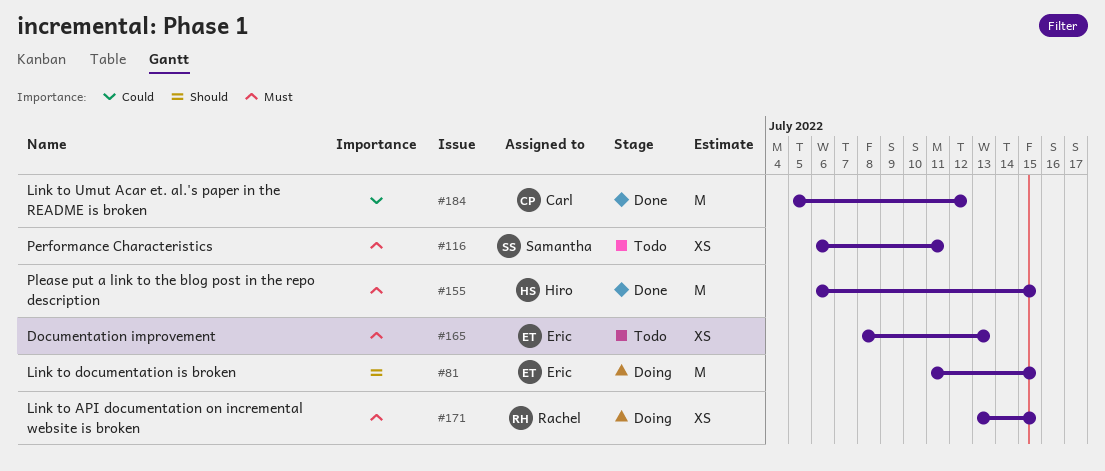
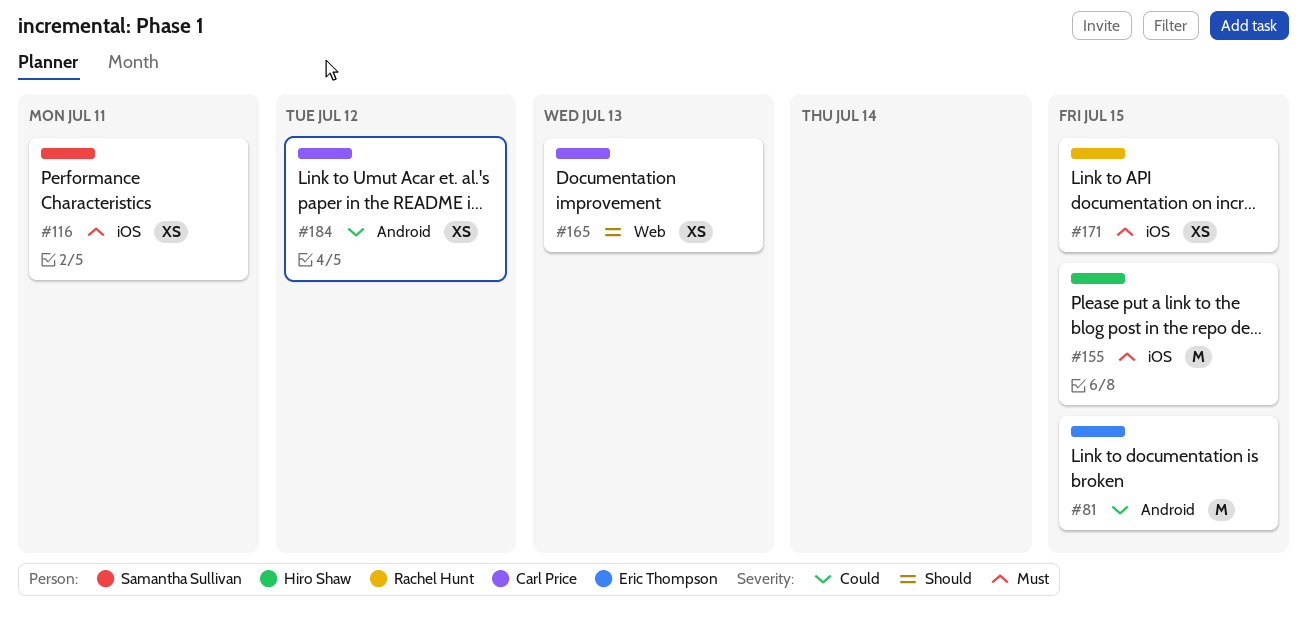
#81, priority: Should -> Could
#165, owner: Eric Thompson -> Carl Price
#165, priority: Must -> Should
#184, estimate: M -> XS

